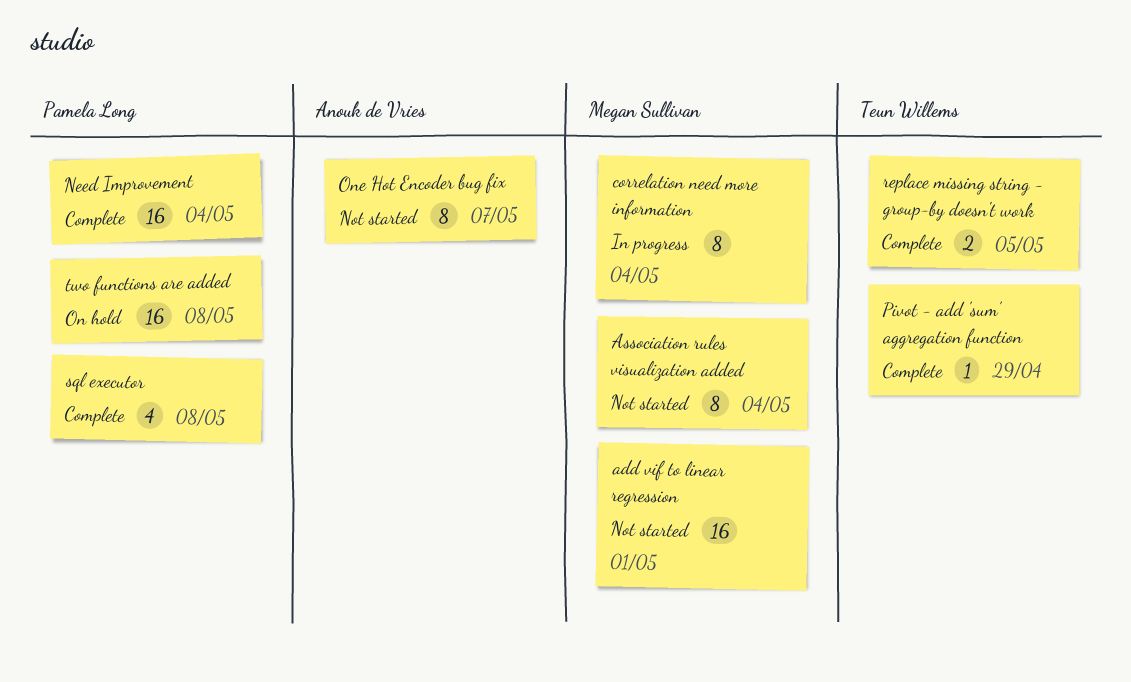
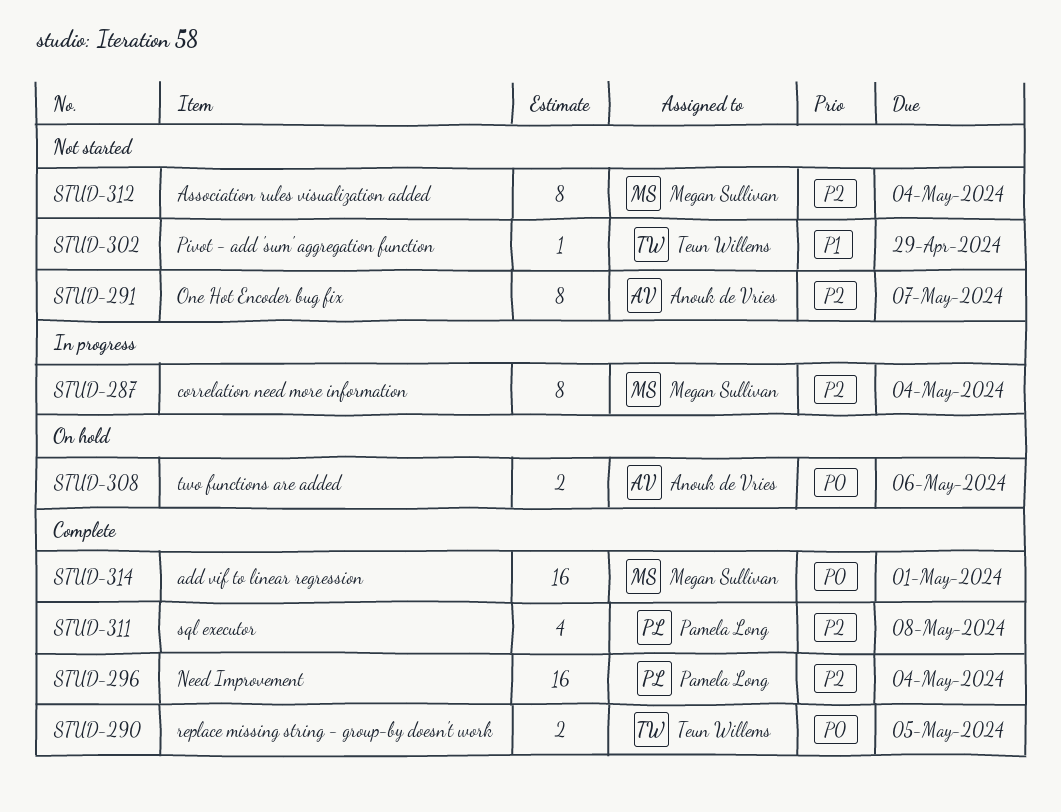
add vif to linear regression, status: Not started -> Complete
Pivot - add 'sum' aggregation function, status: Complete -> Not started
two functions are added, owner: Pamela Long -> Anouk de Vries
two functions are added, estimate: 16 -> 2
two functions are added, due: May 8 -> May 6

